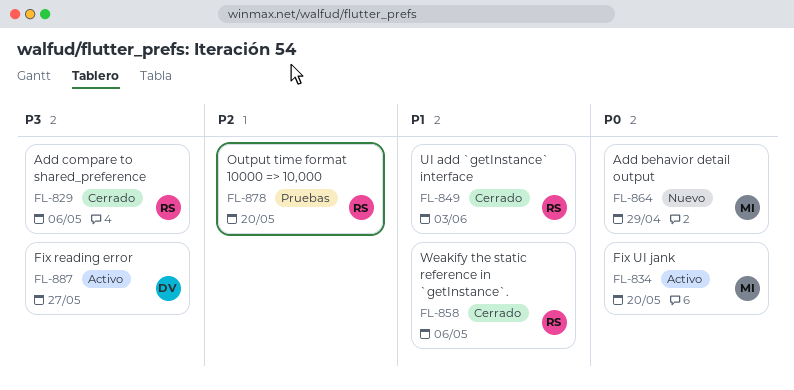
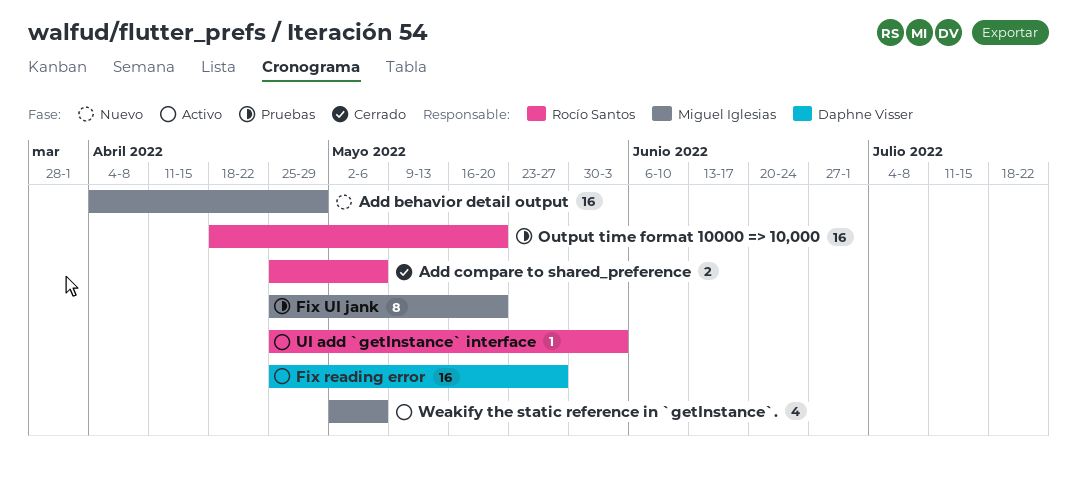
Fix UI jank, status: Activo -> Pruebas
UI add `getInstance` interface, status: Cerrado -> Activo
Weakify the static reference in `getInstance`., status: Cerrado -> Activo
Weakify the static reference in `getInstance`., owner: Rocío Santos -> Miguel Iglesias

